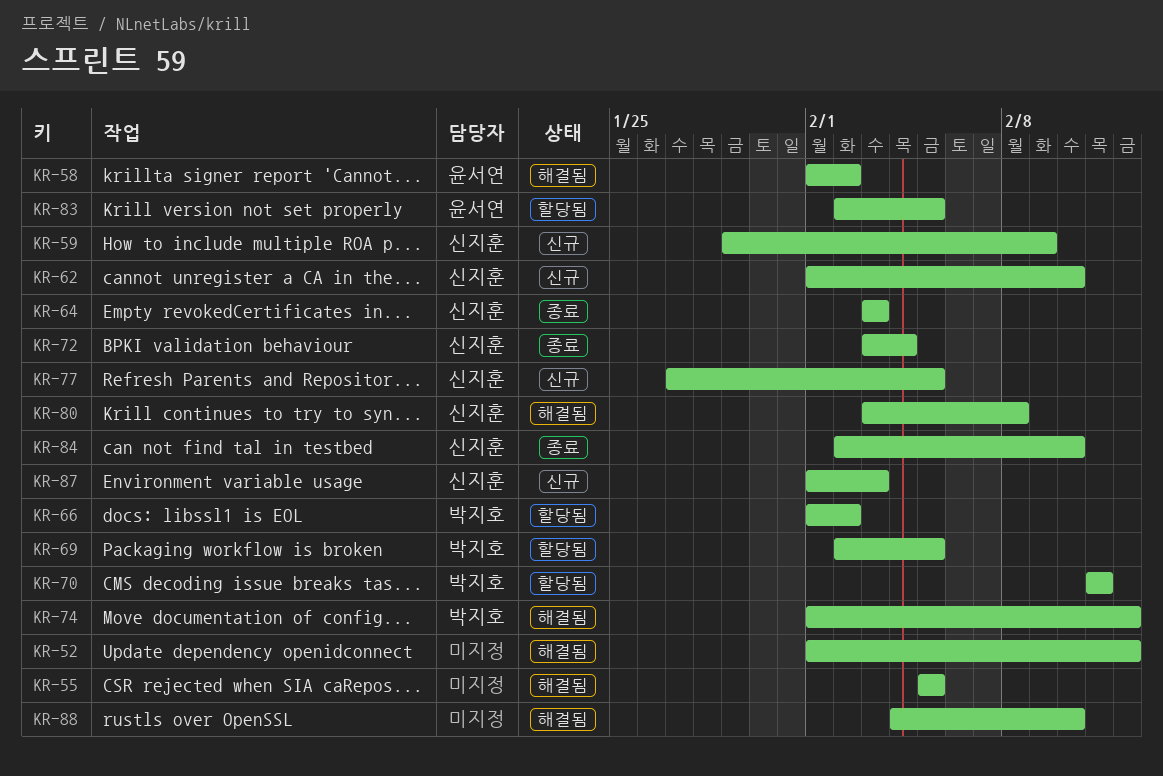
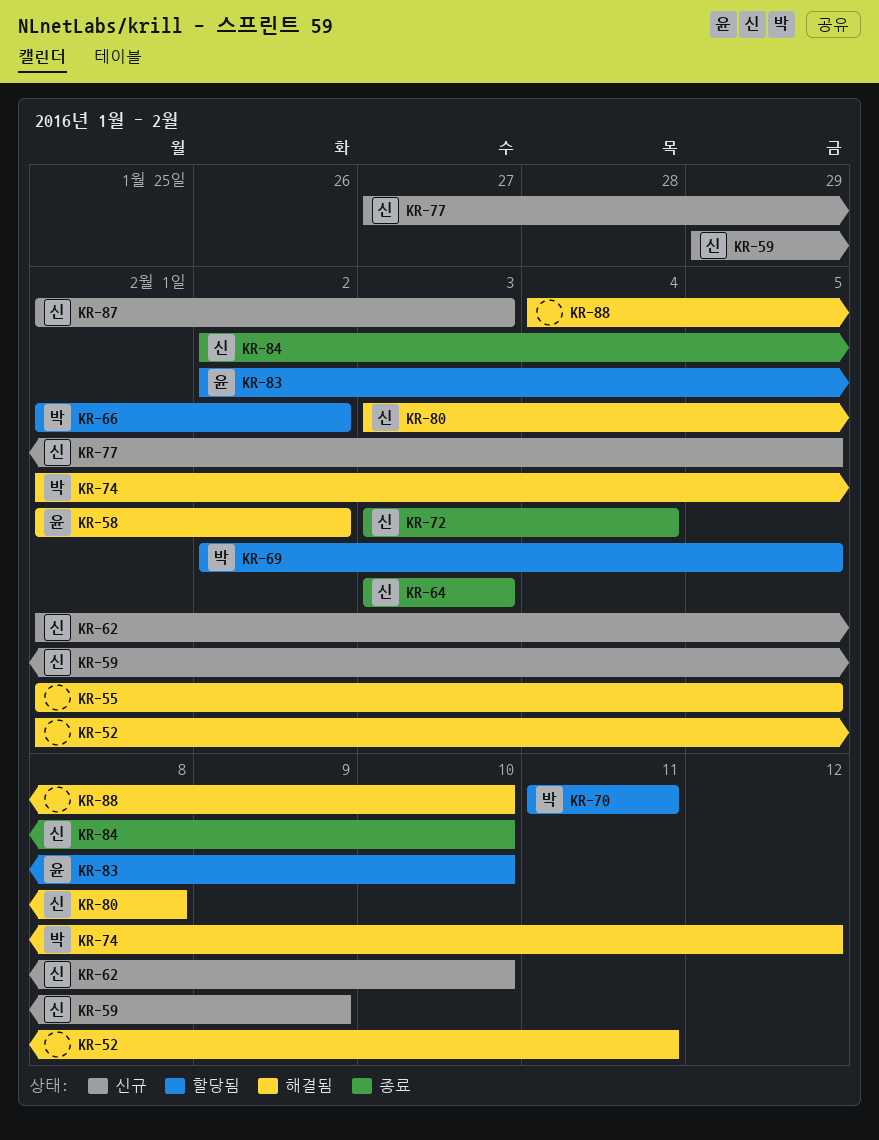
KR-52, due: Feb 12 -> Feb 11
KR-55, start: Feb 5 -> Feb 1
KR-83, due: Feb 5 -> Feb 10

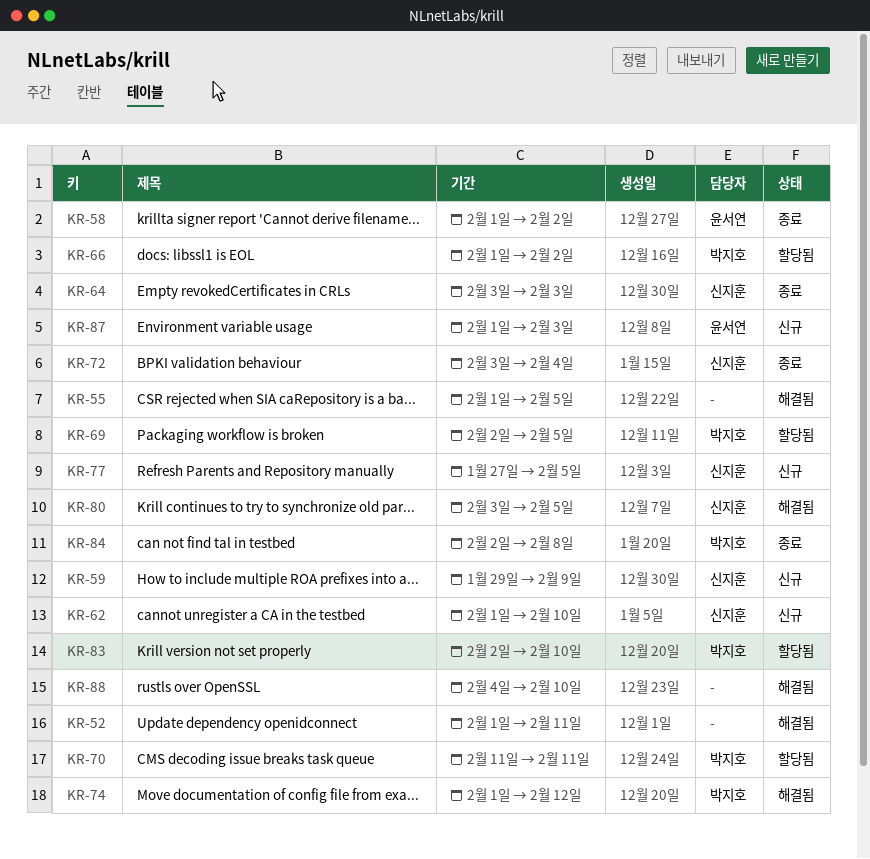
KR-58, status: 해결됨 -> 종료
KR-80, due: Feb 8 -> Feb 5
KR-83, owner: 윤서연 -> 박지호
KR-84, owner: 신지훈 -> 박지호
KR-84, due: Feb 10 -> Feb 8
KR-87, owner: 신지훈 -> 윤서연

